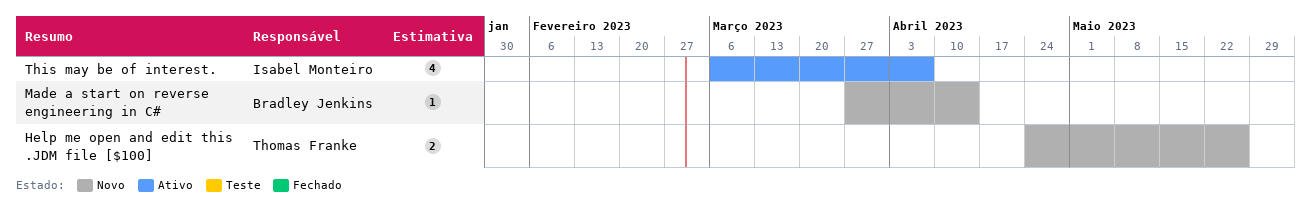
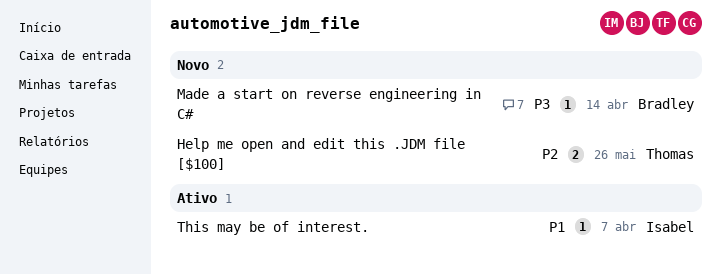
This may be of interest., estimate: 4 -> 1

